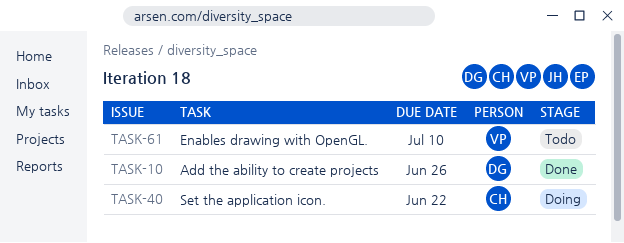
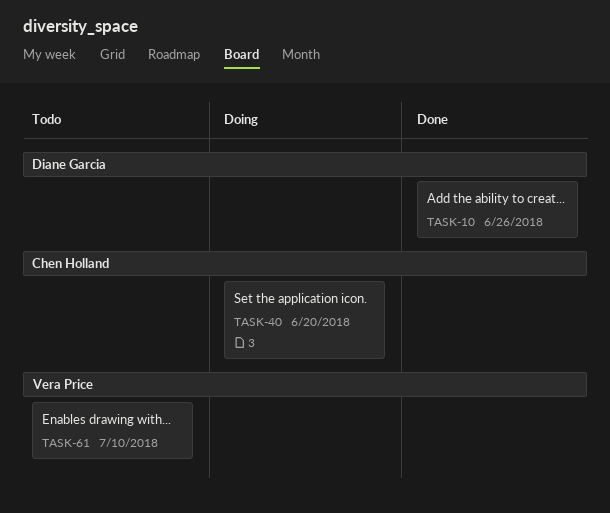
TASK-40, due: Jun 22 -> Jun 20

